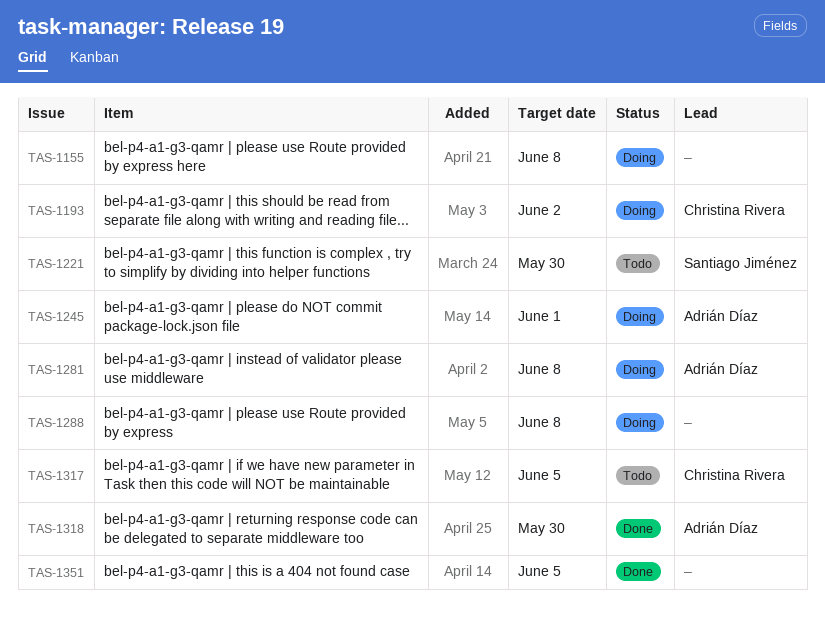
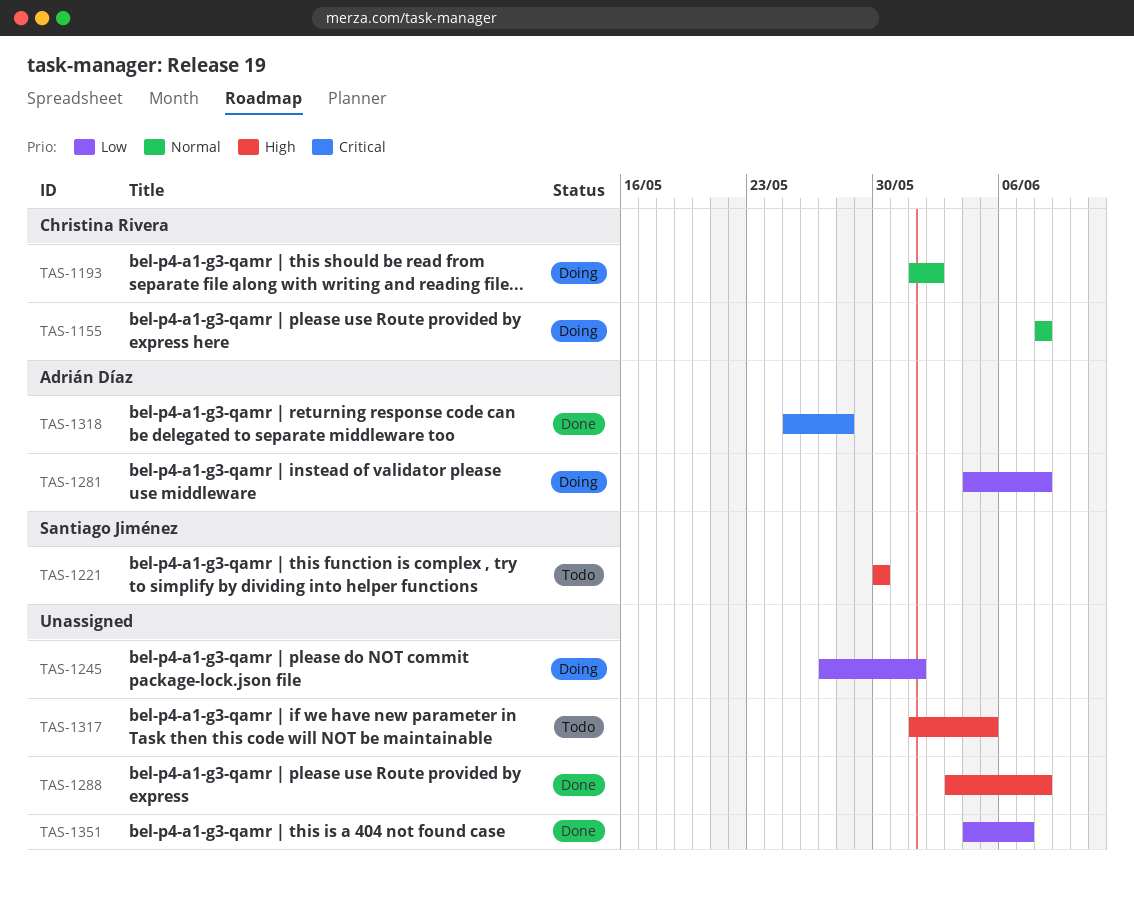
TAS-1155, owner: none -> Christina Rivera
TAS-1245, owner: Adrián Díaz -> none
TAS-1288, status: Doing -> Done
TAS-1317, owner: Christina Rivera -> none
TAS-1318, due: May 30 -> May 28
TAS-1351, due: Jun 5 -> Jun 7

